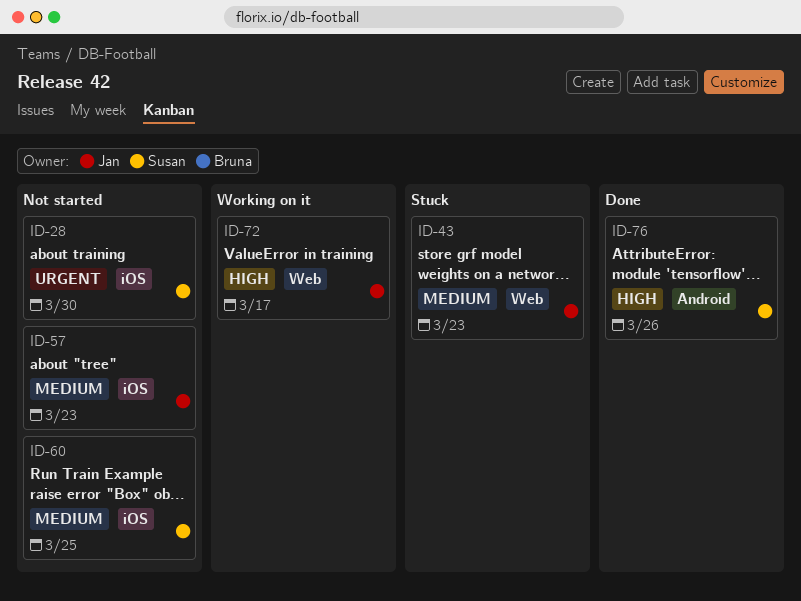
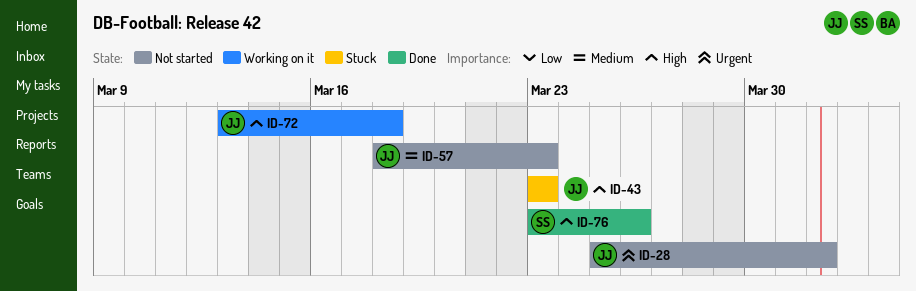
ID-28, owner: Susan -> Jan
ID-28, due: Mar 30 -> Apr 1
ID-43, priority: Medium -> High
ID-60: present -> none
ID-72, due: Mar 17 -> Mar 18

